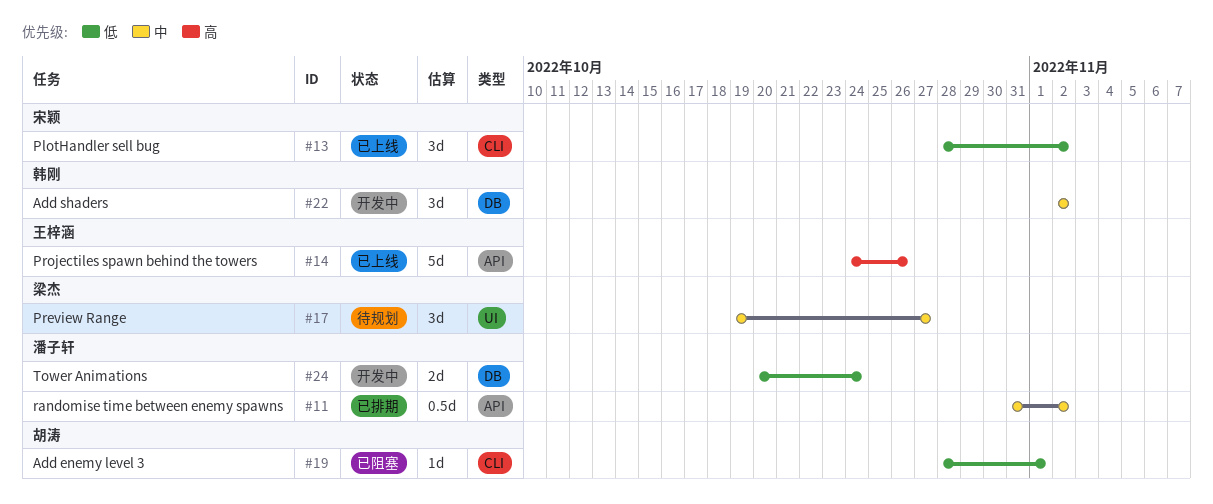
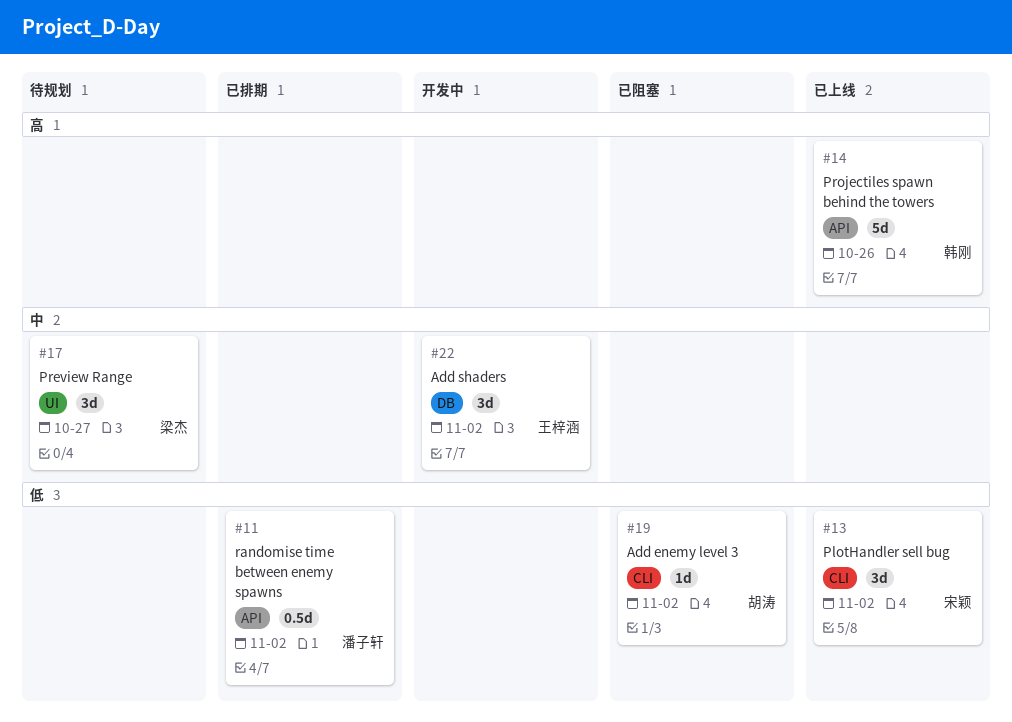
#11, priority: 中 -> 低
#14, owner: 王梓涵 -> 韩刚
#19, due: Nov 1 -> Nov 2
#22, owner: 韩刚 -> 王梓涵
#24: present -> none

